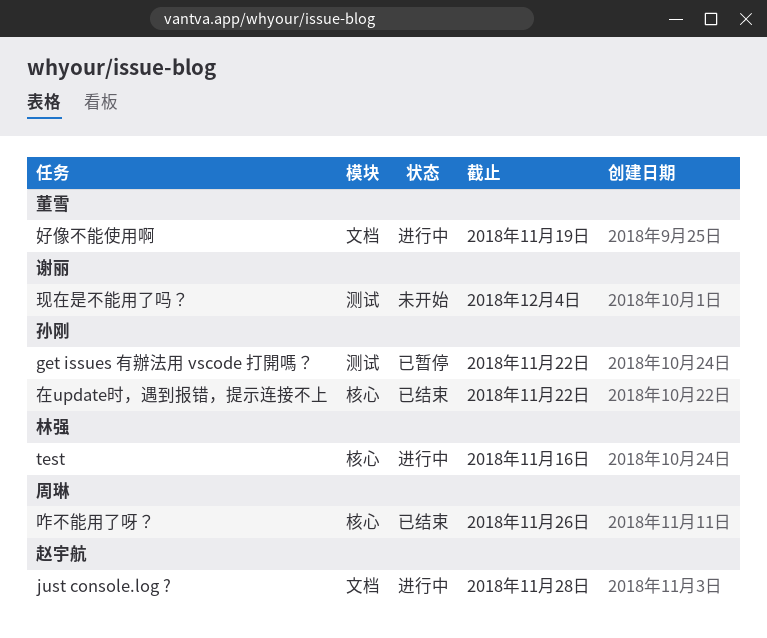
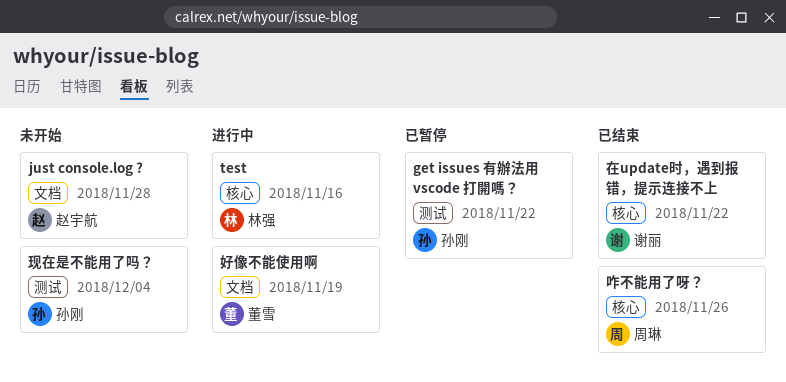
just console.log ?, status: 进行中 -> 未开始
在update时，遇到报错，提示连接不上, owner: 孙刚 -> 谢丽
现在是不能用了吗？, owner: 谢丽 -> 孙刚

